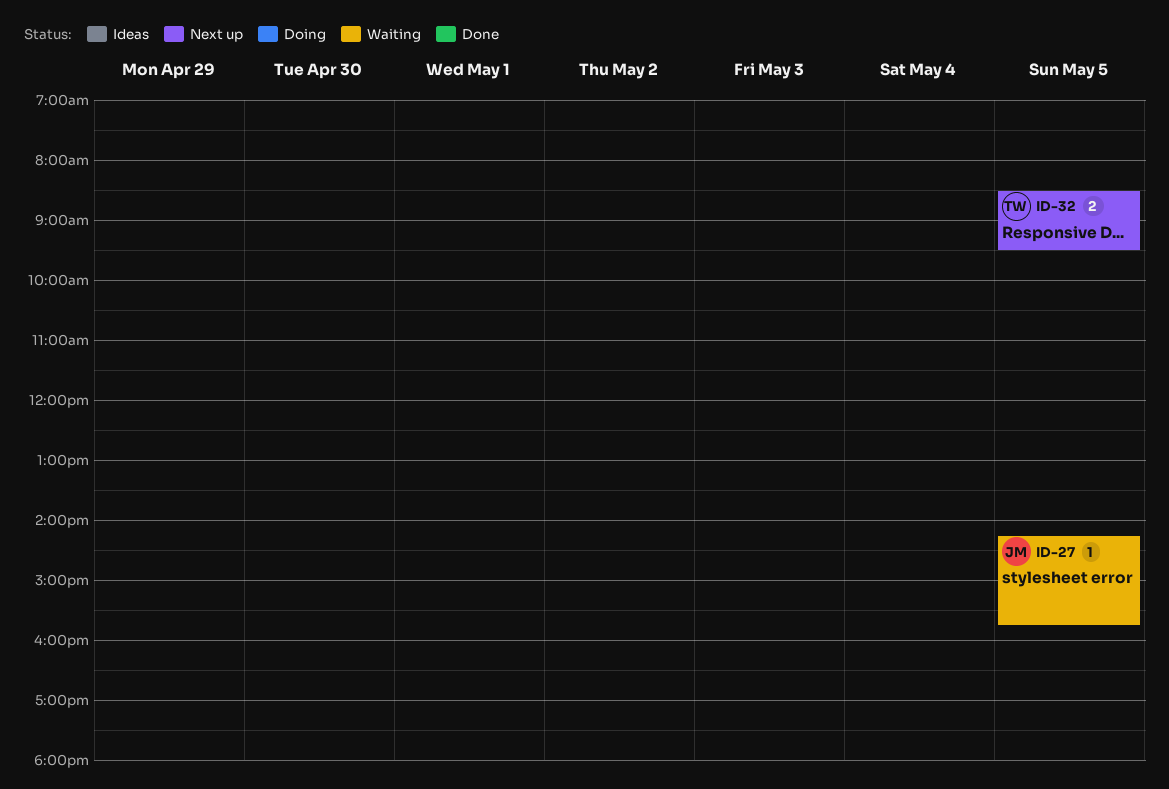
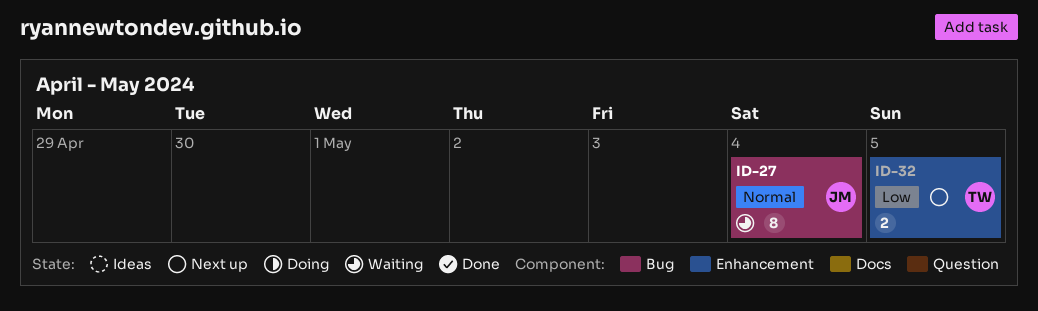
ID-27, estimate: 1 -> 8
ID-27, day: May 5 -> May 4

